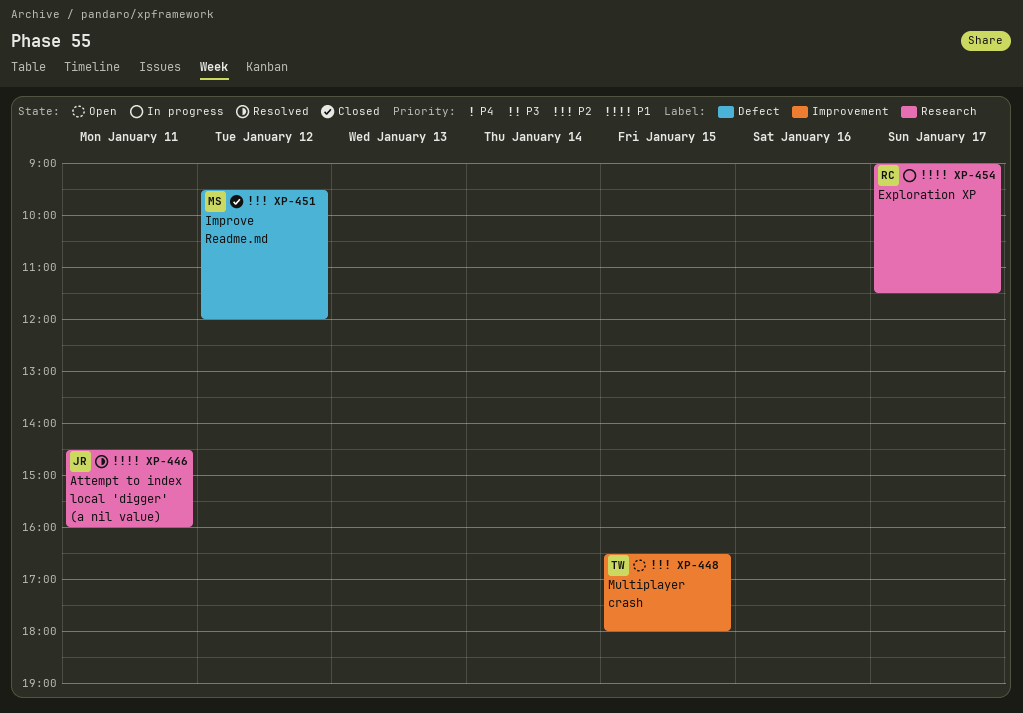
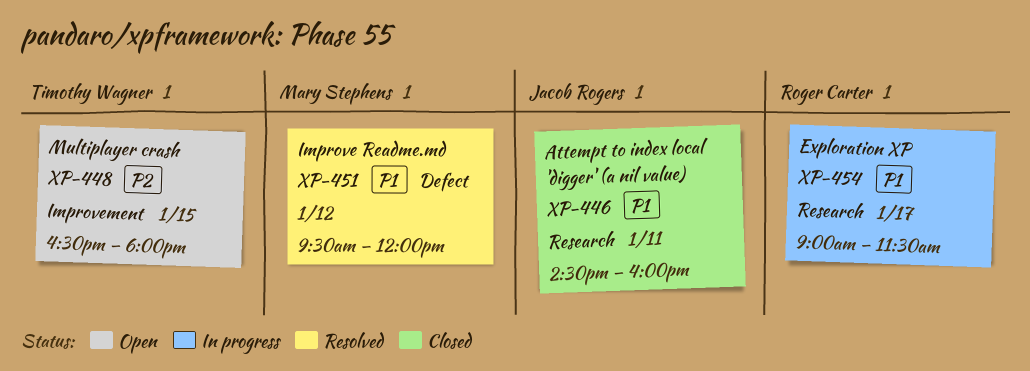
XP-446, status: Resolved -> Closed
XP-451, status: Closed -> Resolved
XP-451, priority: P2 -> P1

